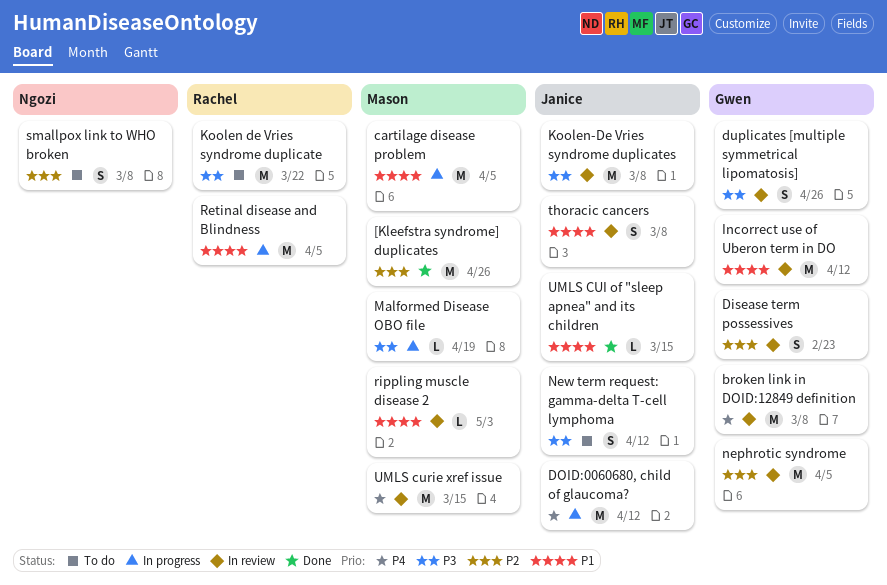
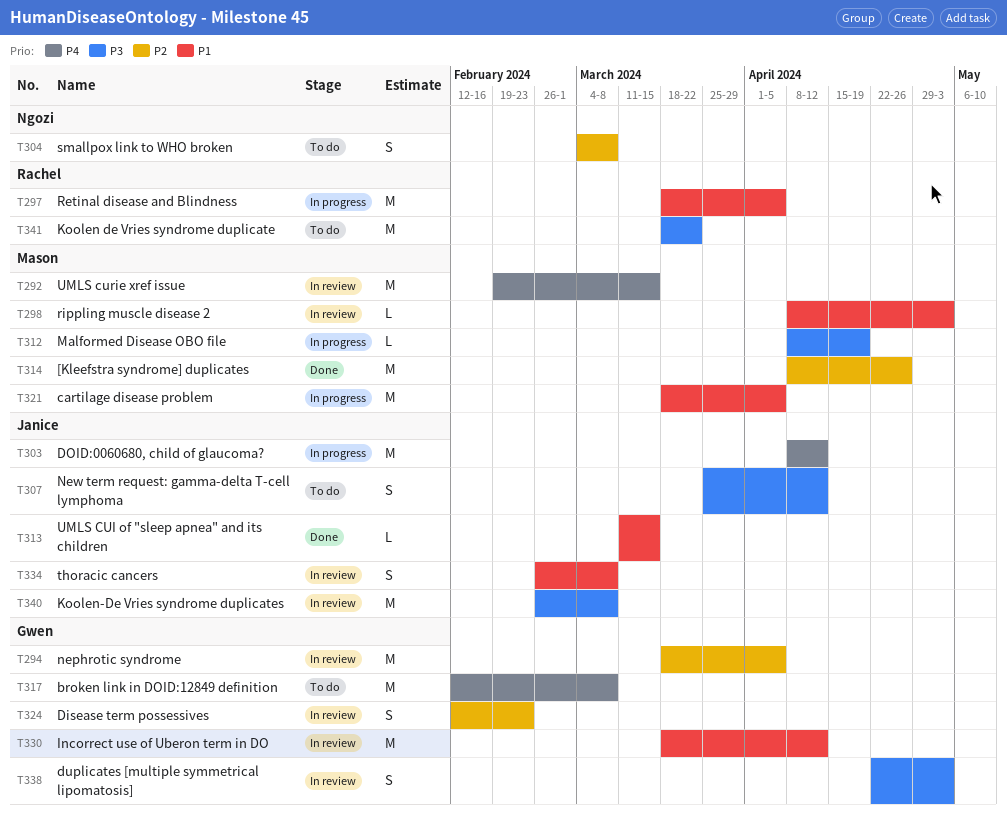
broken link in DOID:12849 definition, status: In review -> To do
duplicates [multiple symmetrical lipomatosis], due: Apr 26 -> May 3

